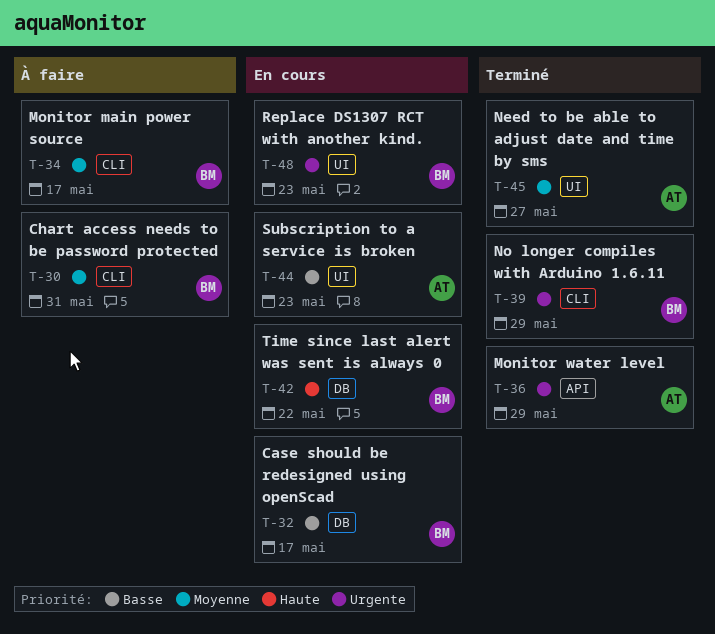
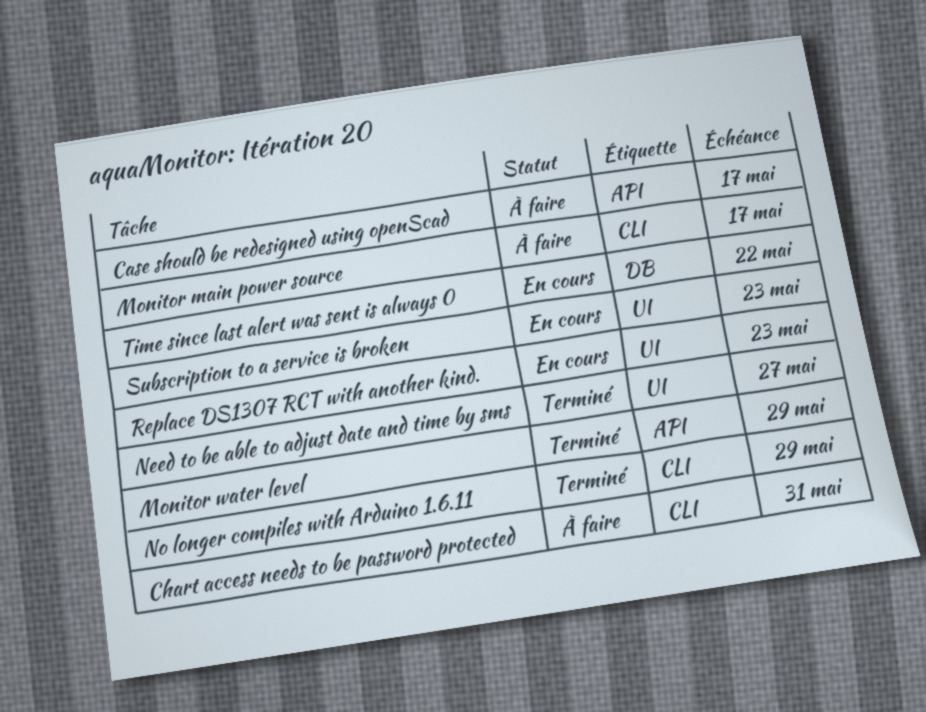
Case should be redesigned using openScad, status: En cours -> À faire
Case should be redesigned using openScad, label: DB -> API

